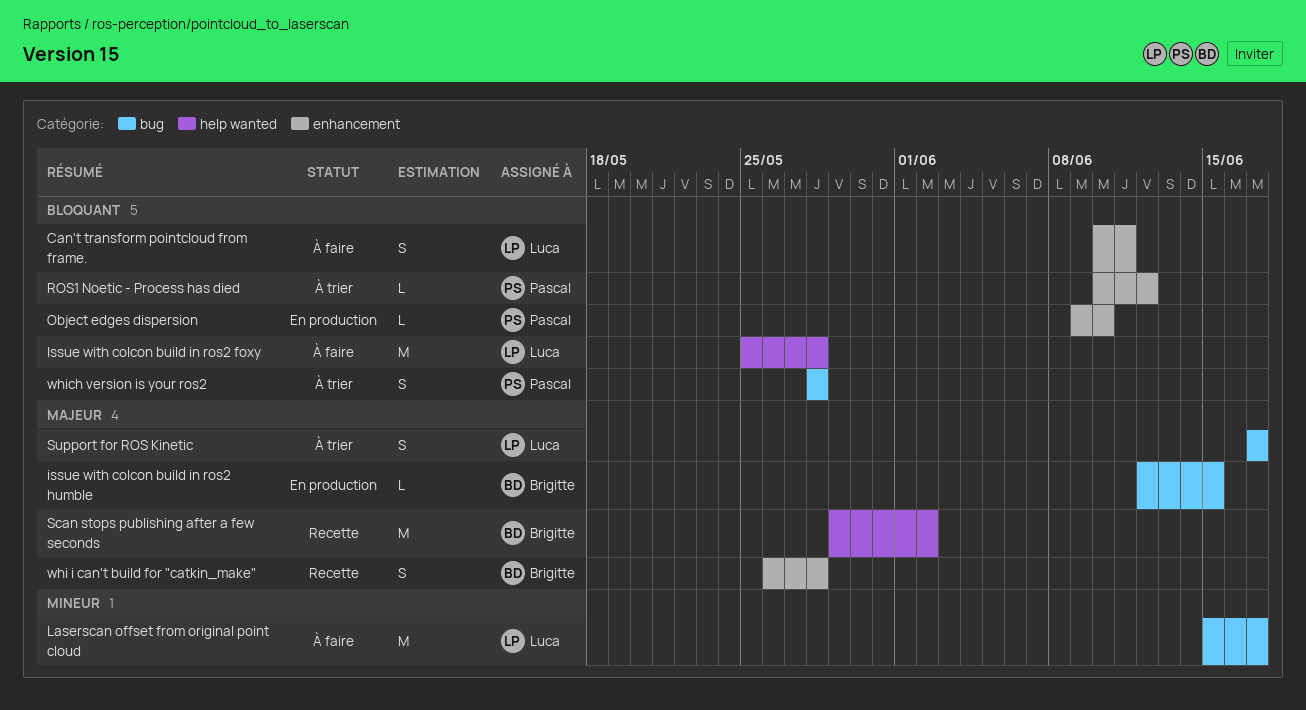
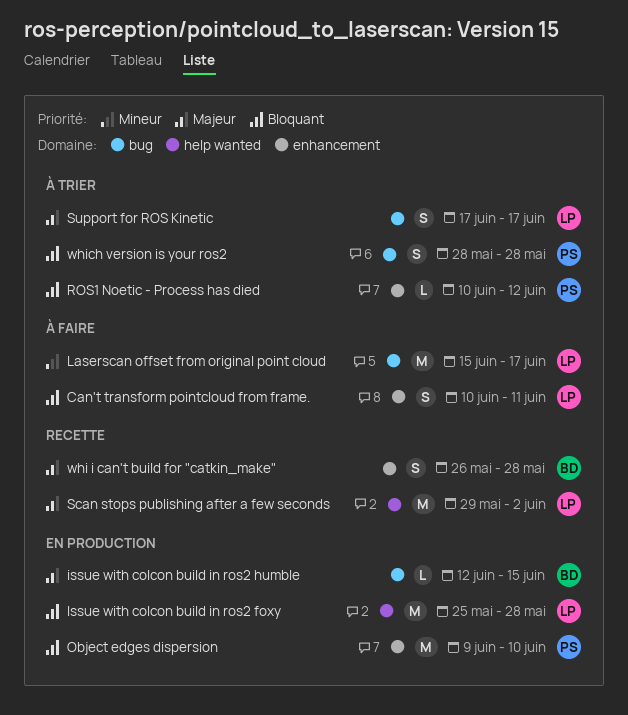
Issue with colcon build in ros2 foxy, status: À faire -> En production
Object edges dispersion, estimate: L -> M
Scan stops publishing after a few seconds, owner: Brigitte -> Luca

